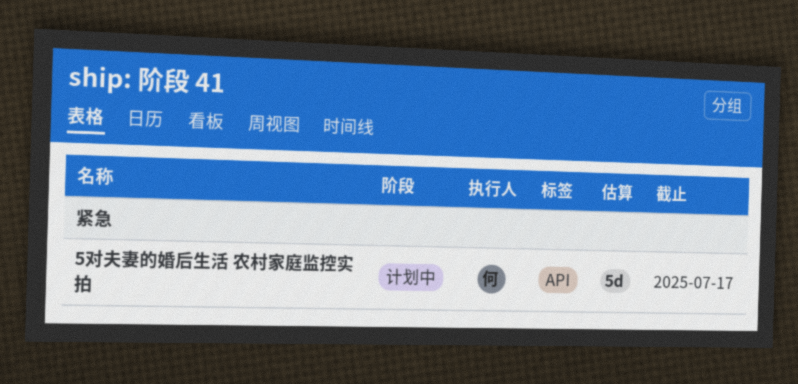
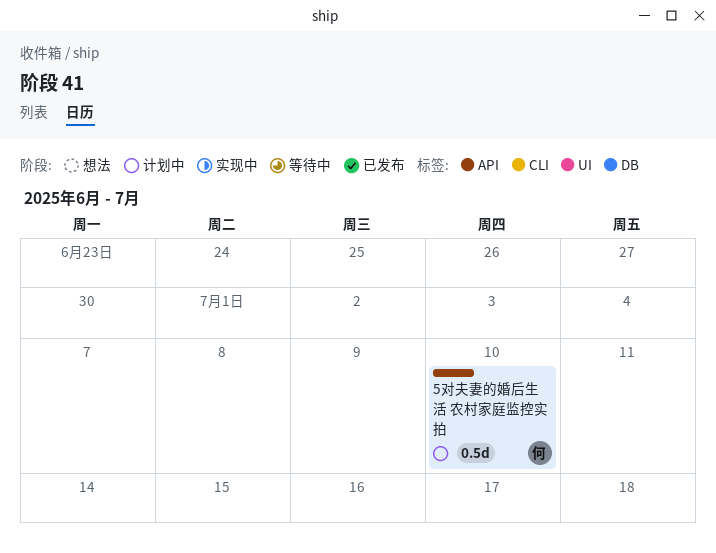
5对夫妻的婚后生活 农村家庭监控实拍, estimate: 5d -> 0.5d
5对夫妻的婚后生活 农村家庭监控实拍, due: Jul 17 -> Jul 10

